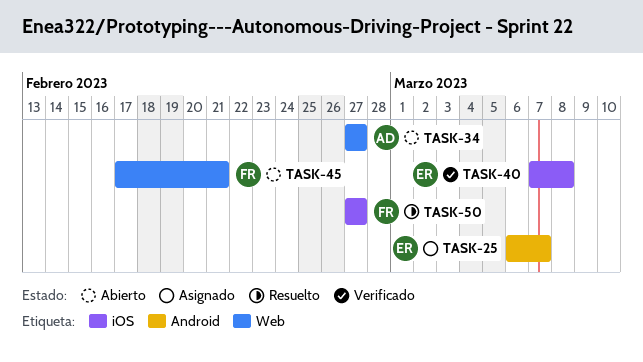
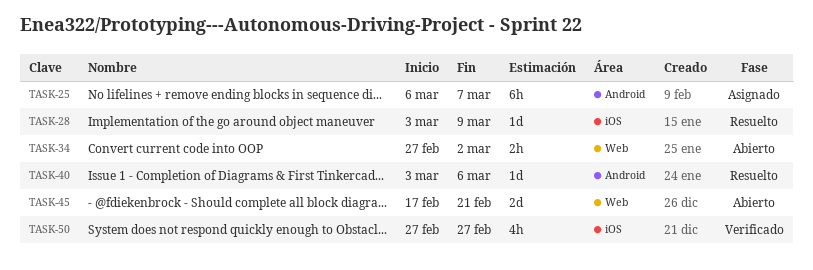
TASK-28: none -> present
TASK-34, due: Feb 27 -> Mar 2
TASK-40, status: Verificado -> Resuelto
TASK-40, label: iOS -> Android
TASK-40, start: Mar 7 -> Mar 3
TASK-40, due: Mar 8 -> Mar 6
TASK-50, status: Resuelto -> Verificado

